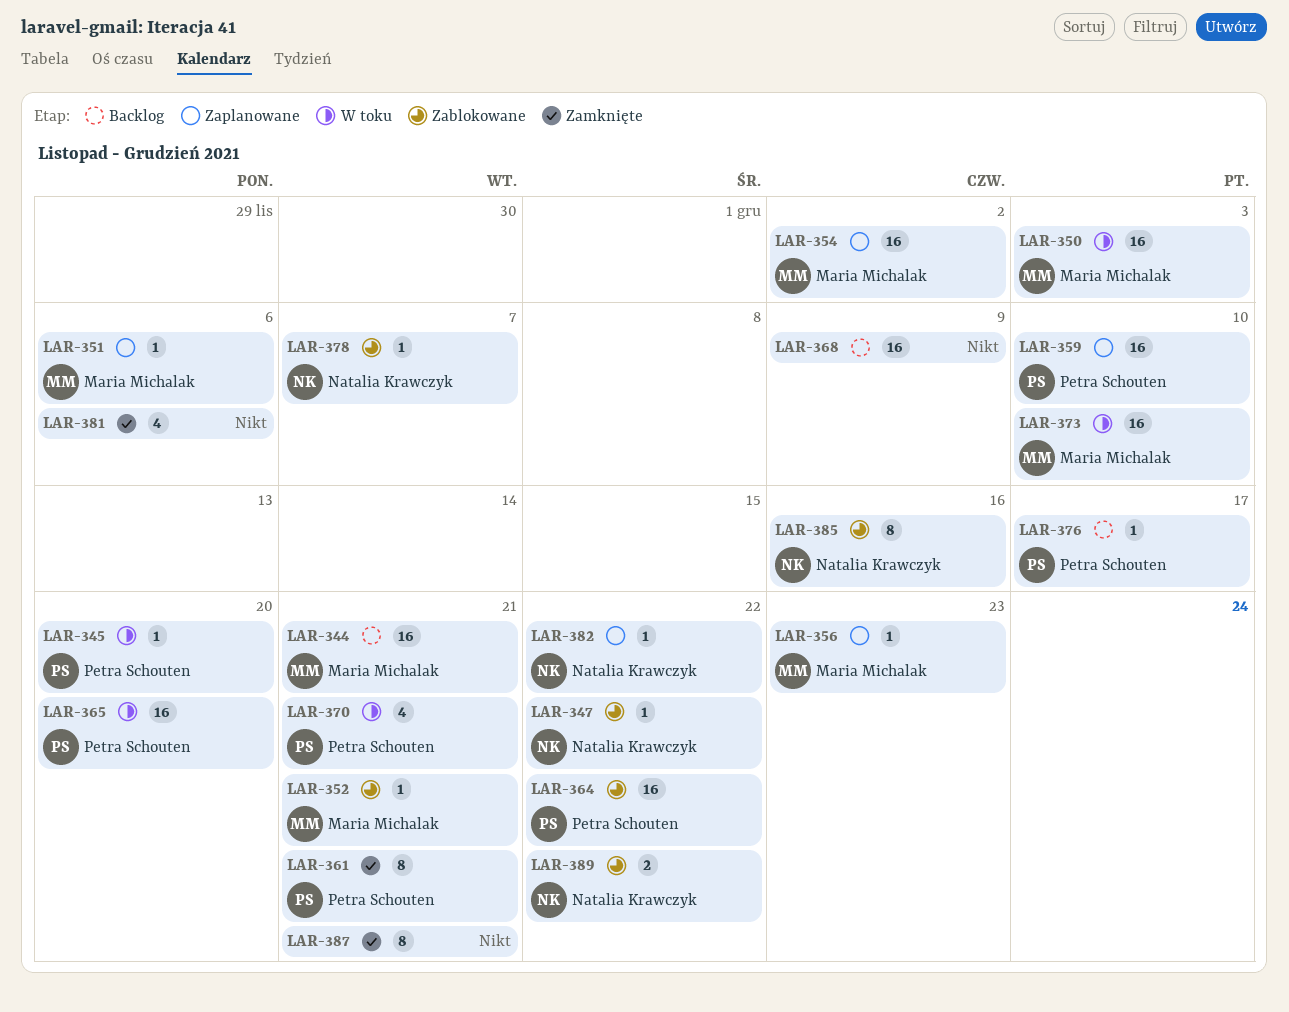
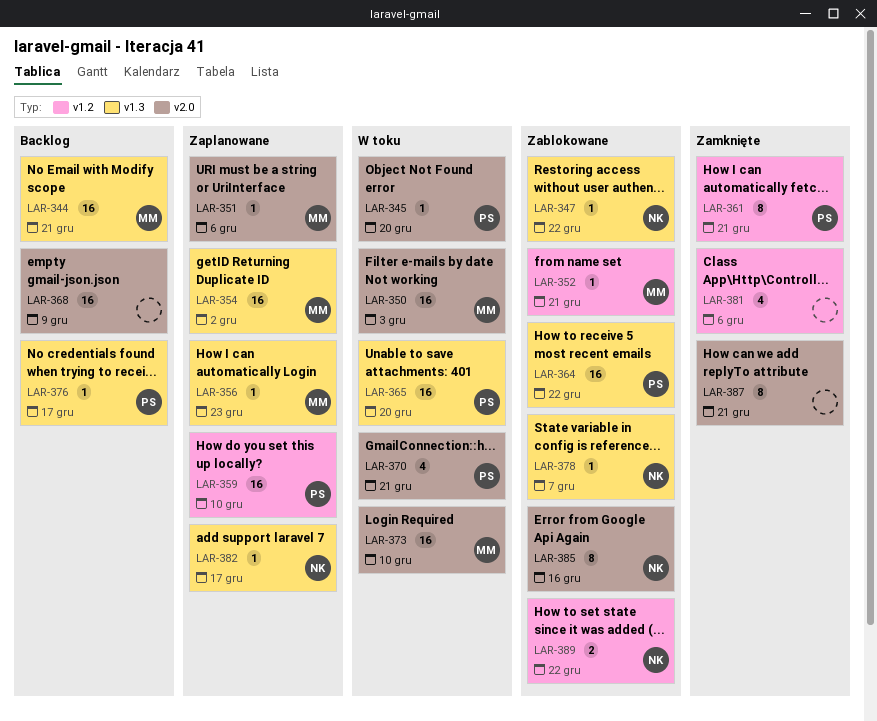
LAR-382, due: Dec 22 -> Dec 17

